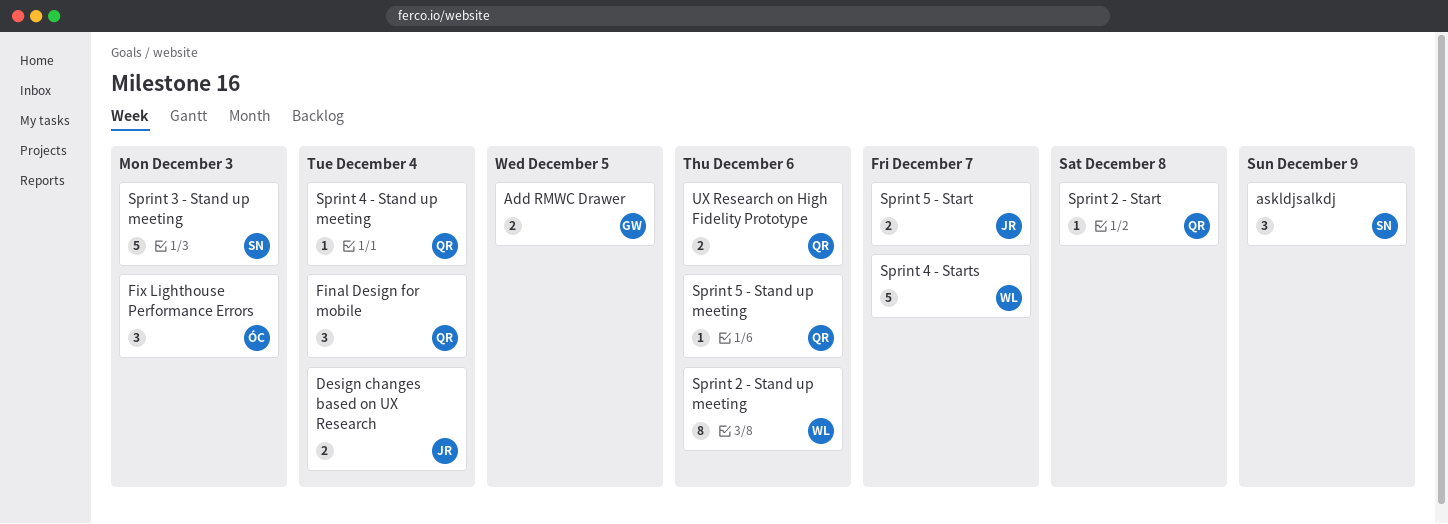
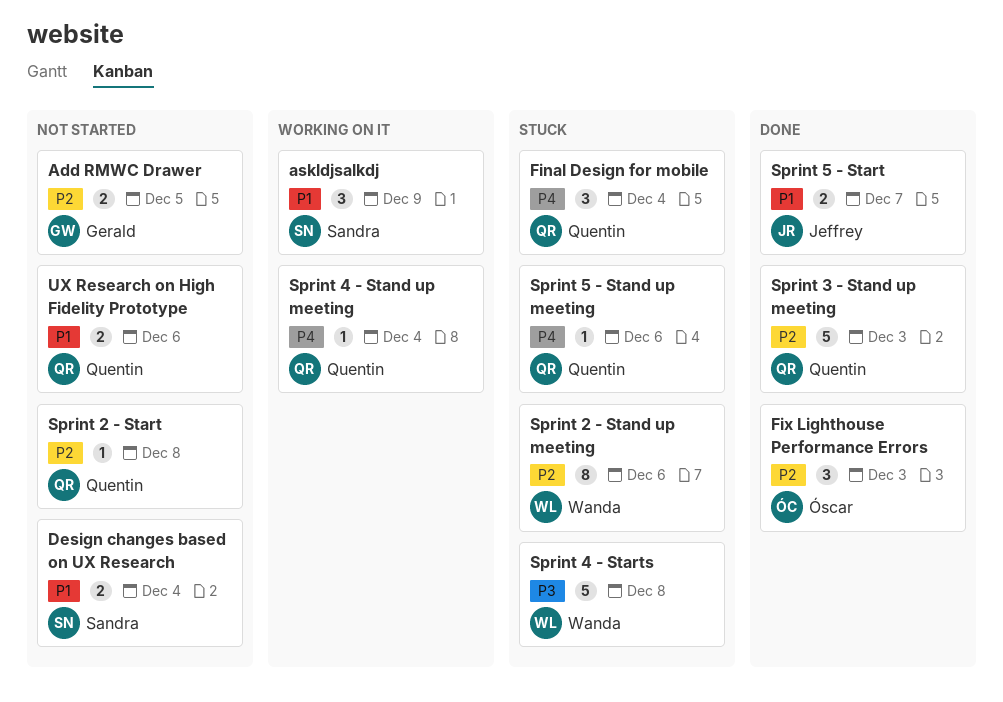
Design changes based on UX Research, owner: Jeffrey -> Sandra
Sprint 3 - Stand up meeting, owner: Sandra -> Quentin
Sprint 4 - Starts, due: Dec 7 -> Dec 8

